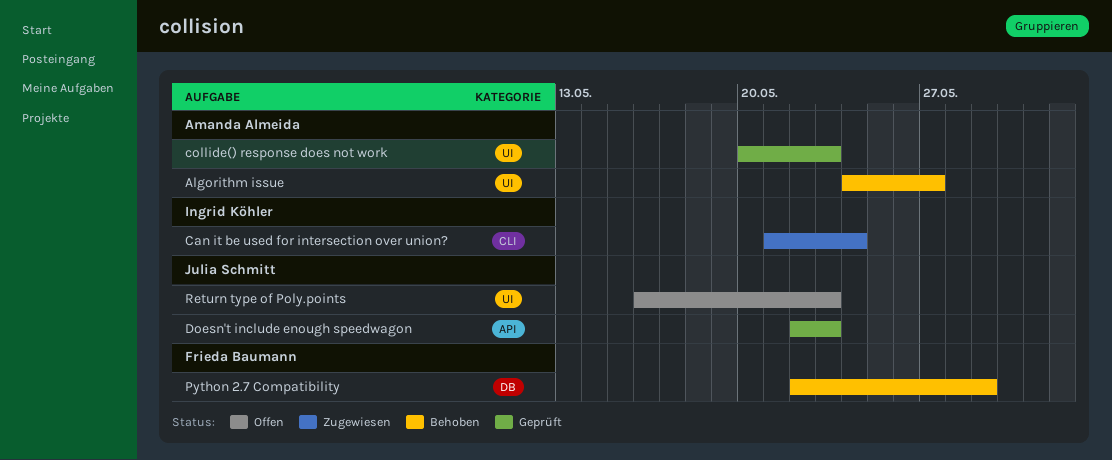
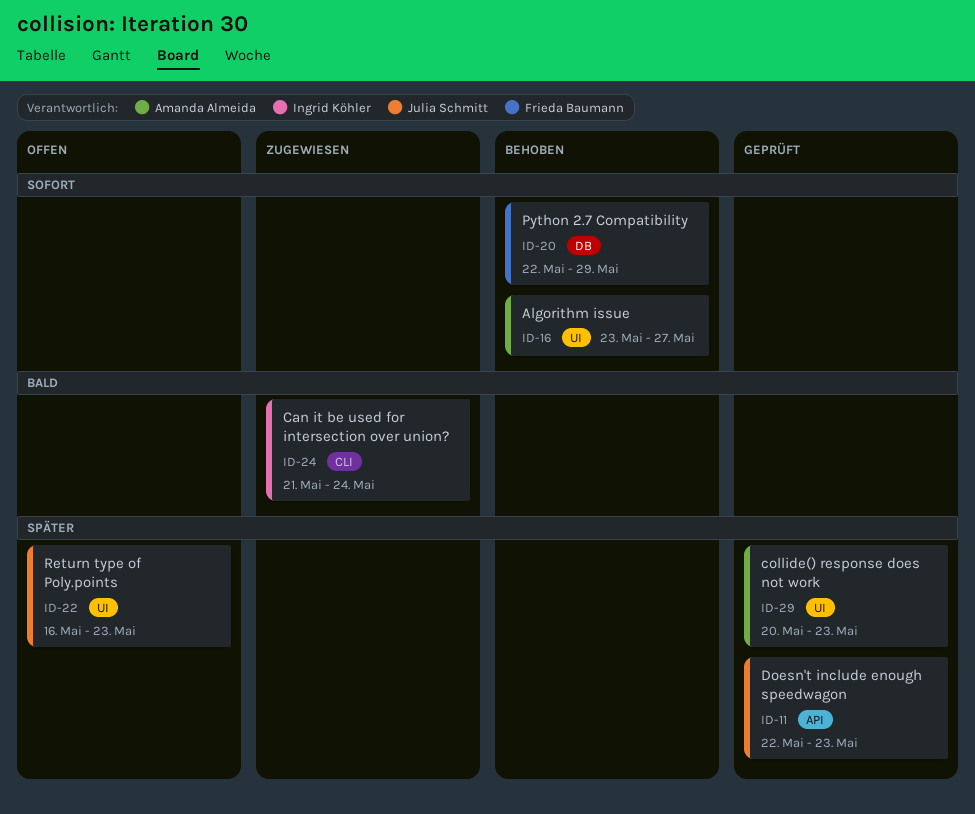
Algorithm issue, start: May 24 -> May 23

